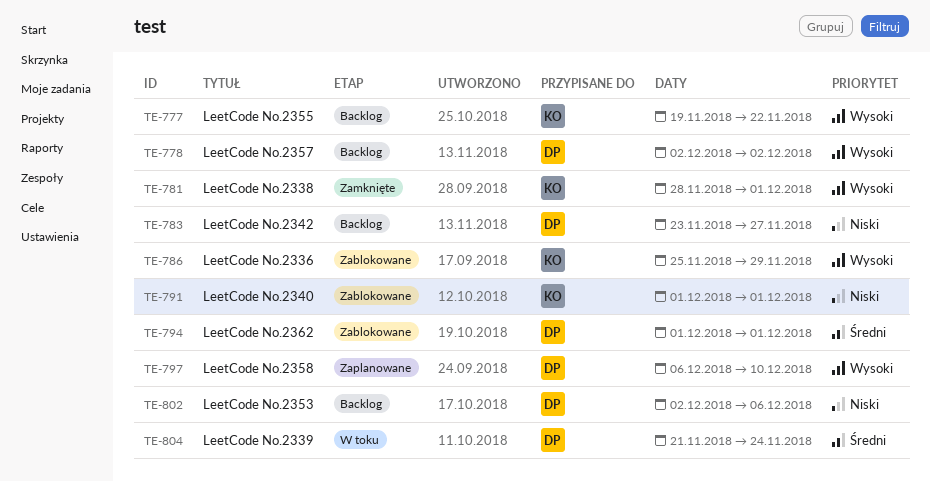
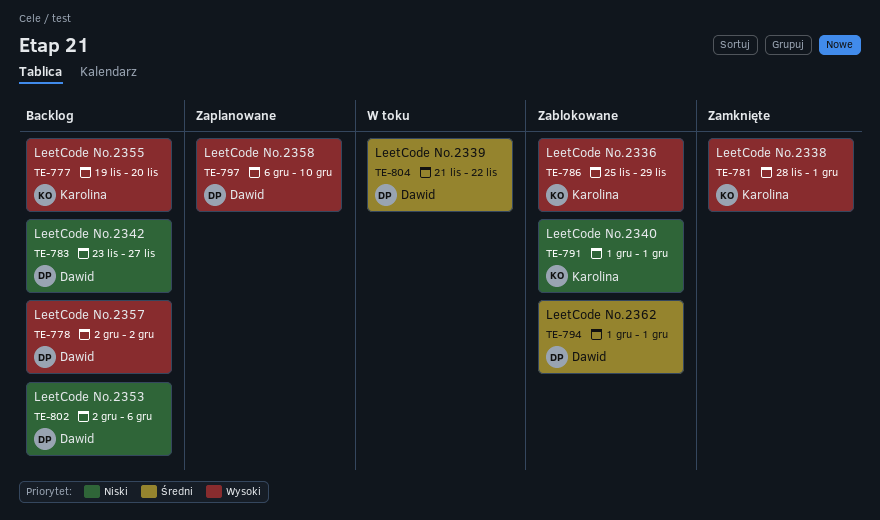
TE-777, due: Nov 22 -> Nov 20
TE-804, due: Nov 24 -> Nov 22

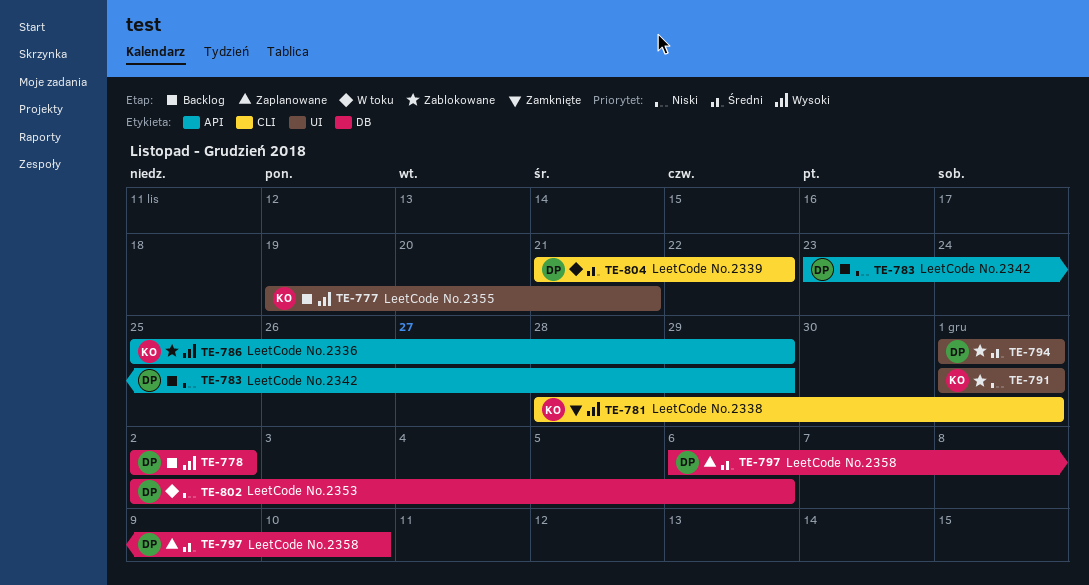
TE-777, due: Nov 20 -> Nov 21
TE-783, due: Nov 27 -> Nov 29
TE-797, priority: Wysoki -> Średni
TE-802, status: Backlog -> W toku

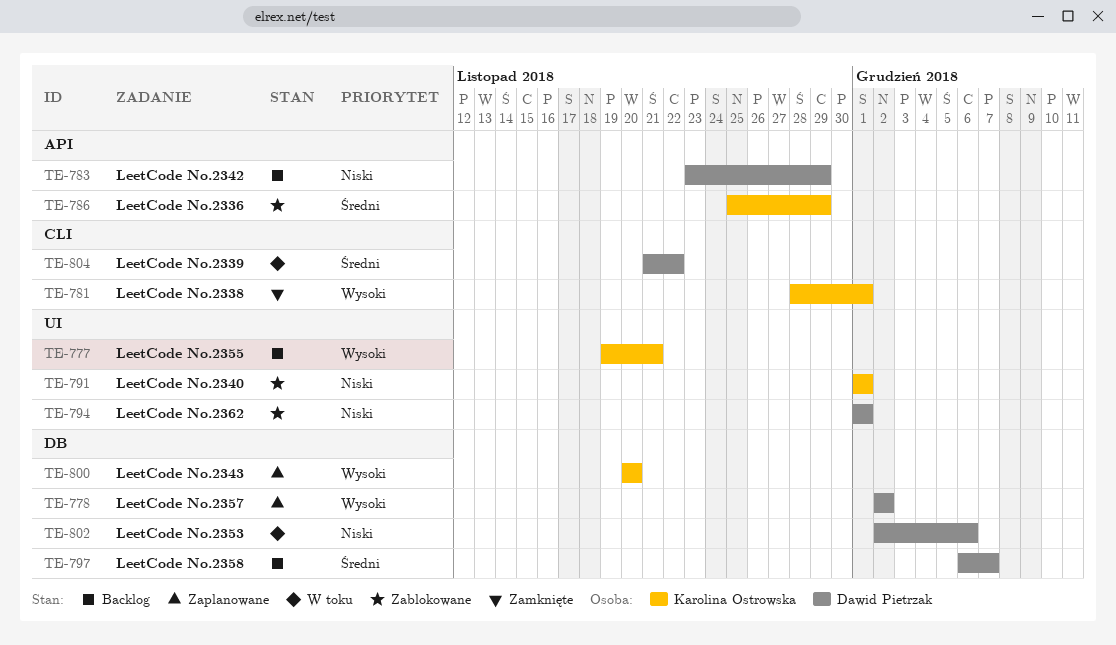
TE-778, status: Backlog -> Zaplanowane
TE-786, priority: Wysoki -> Średni
TE-794, priority: Średni -> Niski
TE-797, status: Zaplanowane -> Backlog
TE-797, due: Dec 10 -> Dec 7
TE-800: none -> present

